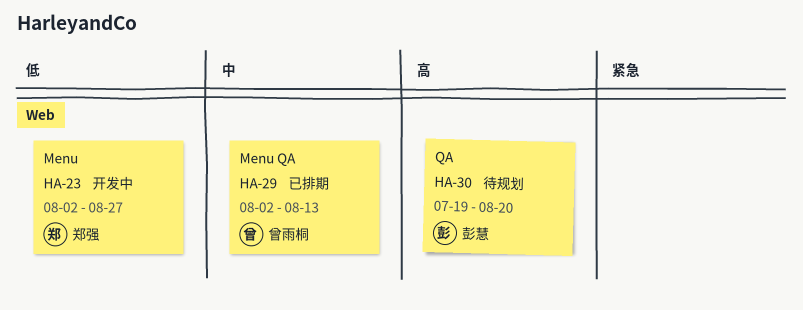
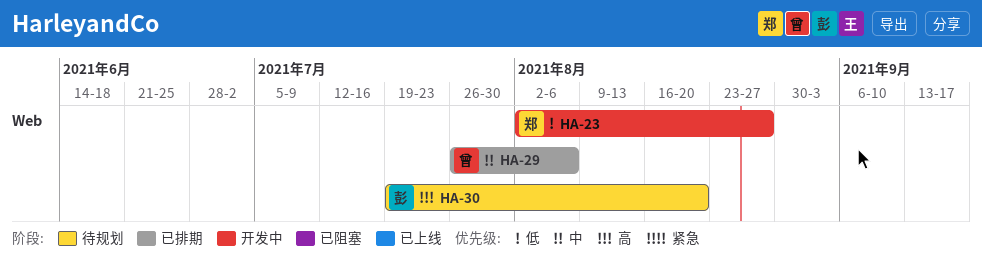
HA-29, start: Aug 2 -> Jul 26
HA-29, due: Aug 13 -> Aug 6

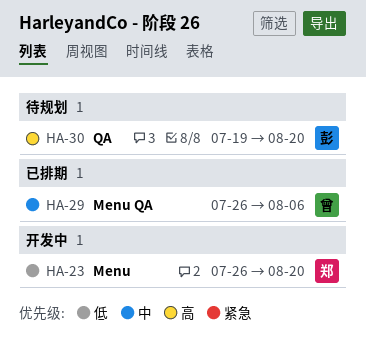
HA-23, start: Aug 2 -> Jul 26
HA-23, due: Aug 27 -> Aug 20

